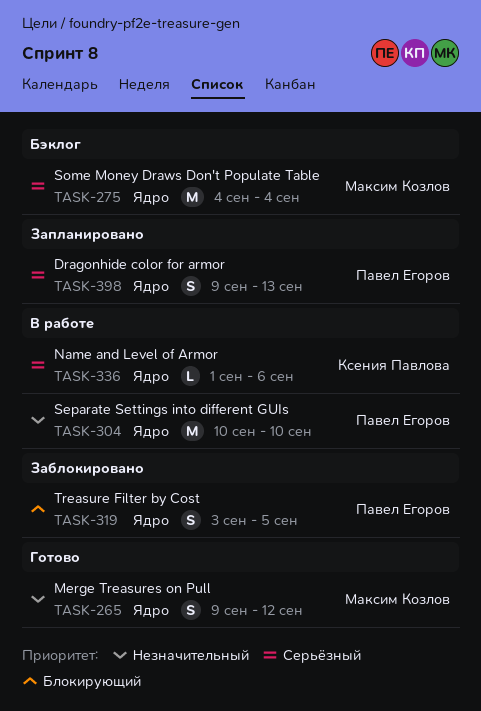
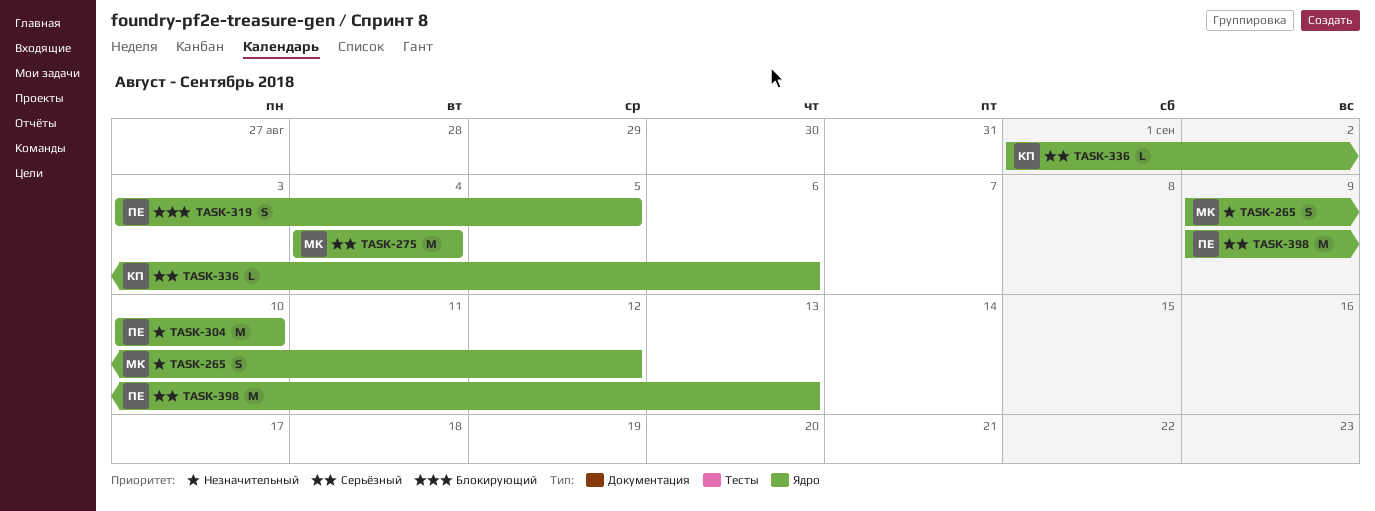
TASK-398, estimate: S -> M

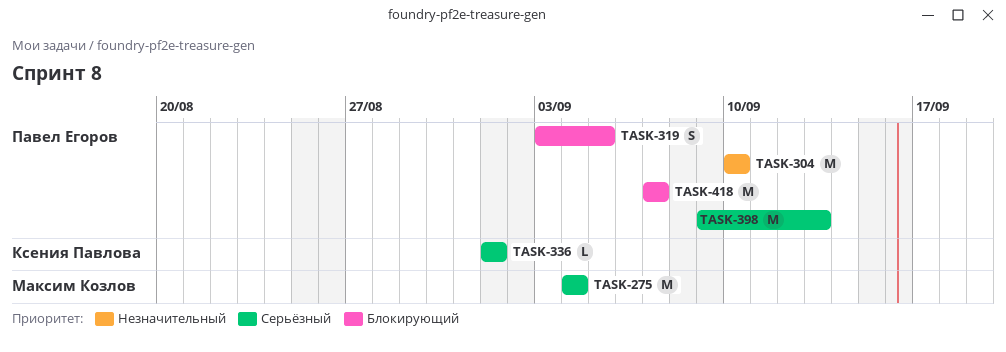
TASK-265: present -> none
TASK-336, due: Sep 6 -> Sep 1
TASK-418: none -> present

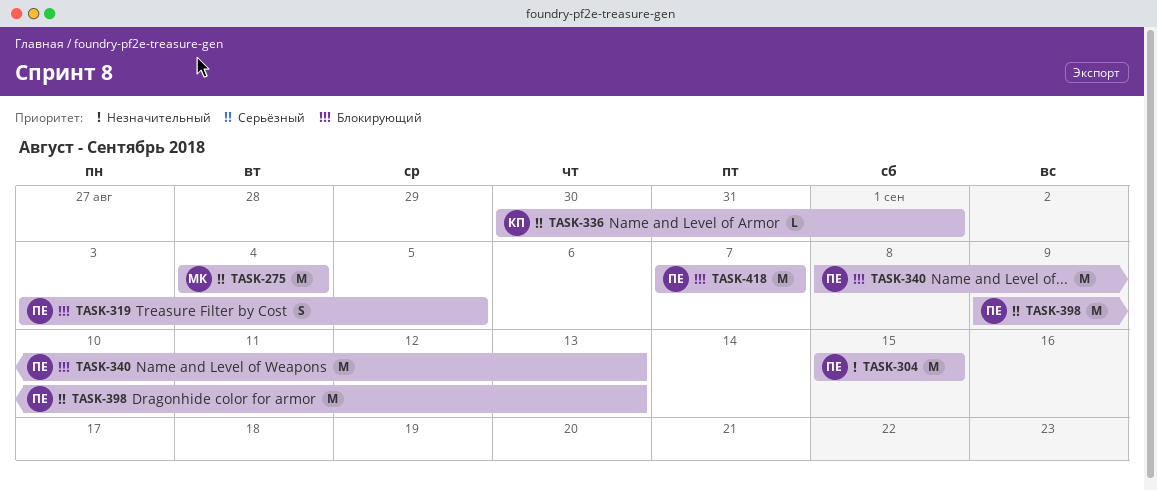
TASK-304, start: Sep 10 -> Sep 15
TASK-304, due: Sep 10 -> Sep 15
TASK-336, start: Sep 1 -> Aug 30
TASK-340: none -> present

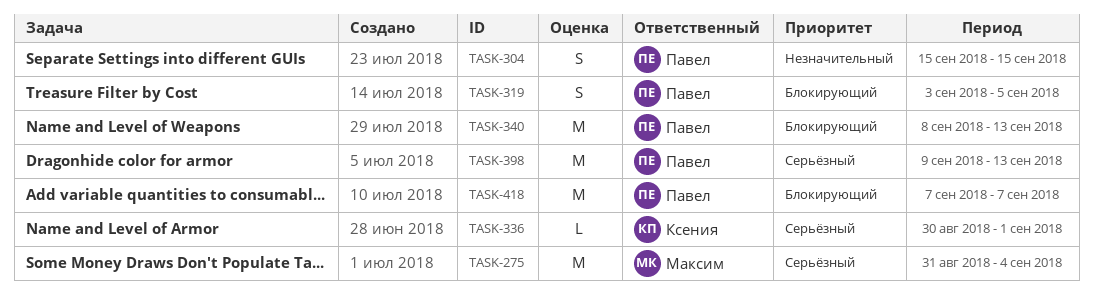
TASK-275, start: Sep 4 -> Aug 31
TASK-304, estimate: M -> S

